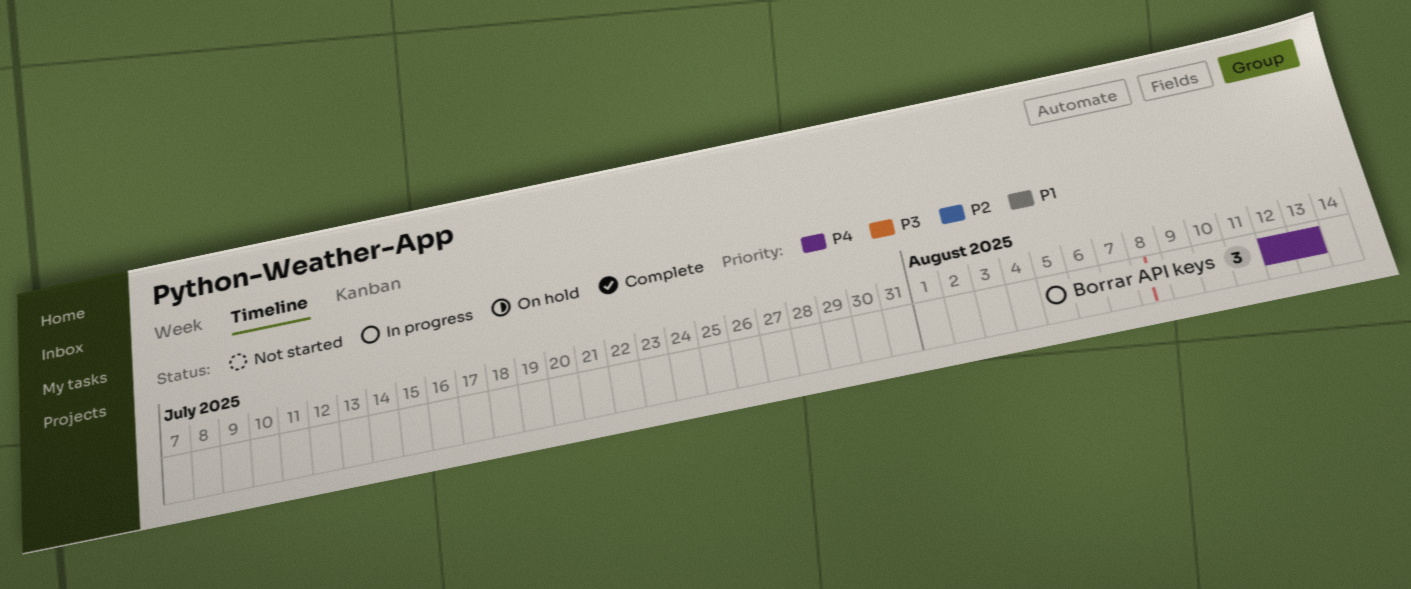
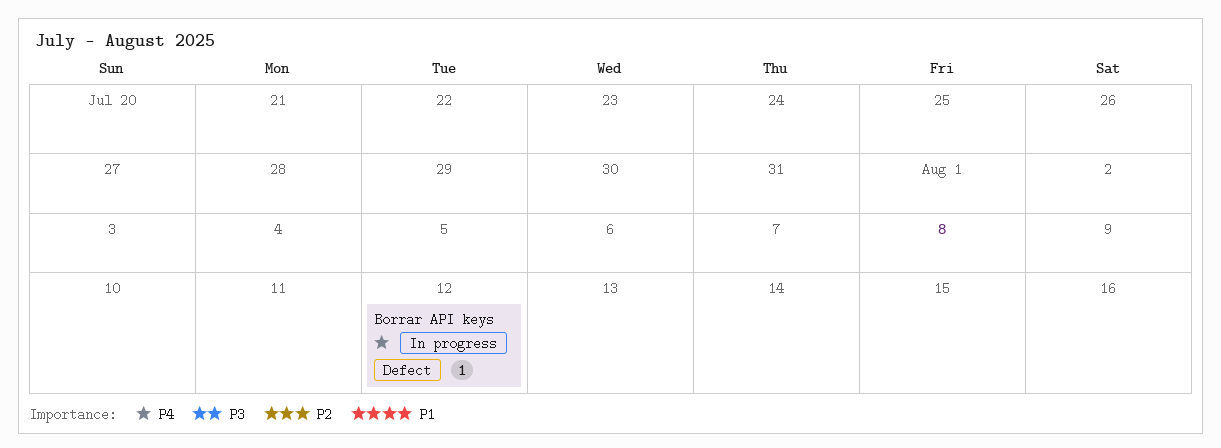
Borrar API keys, estimate: 3 -> 1
Borrar API keys, due: Aug 13 -> Aug 12

